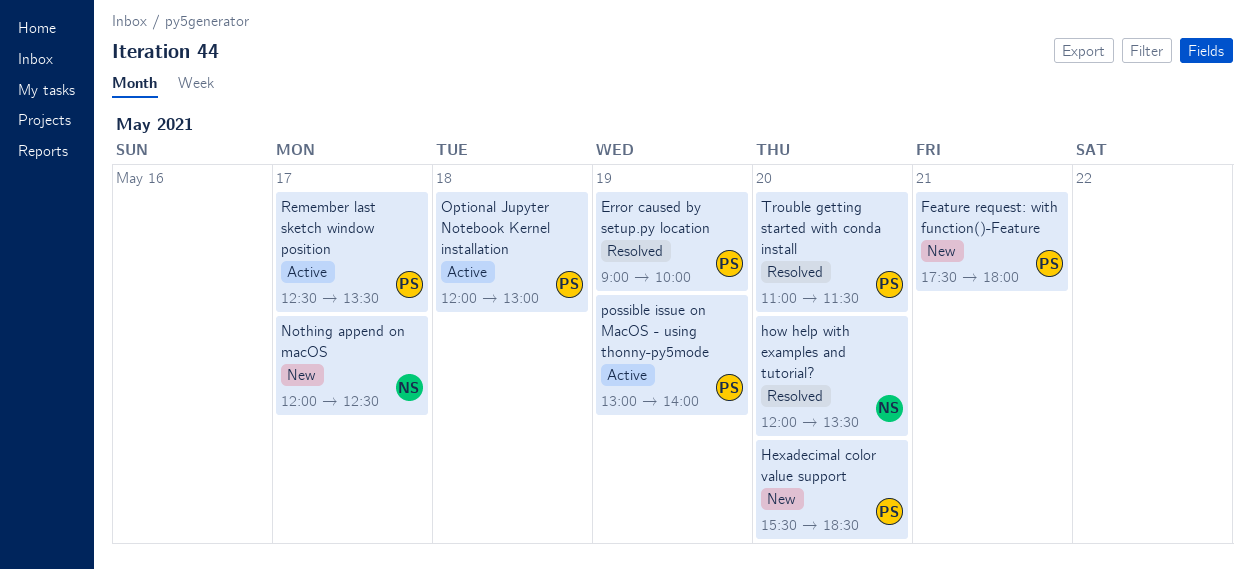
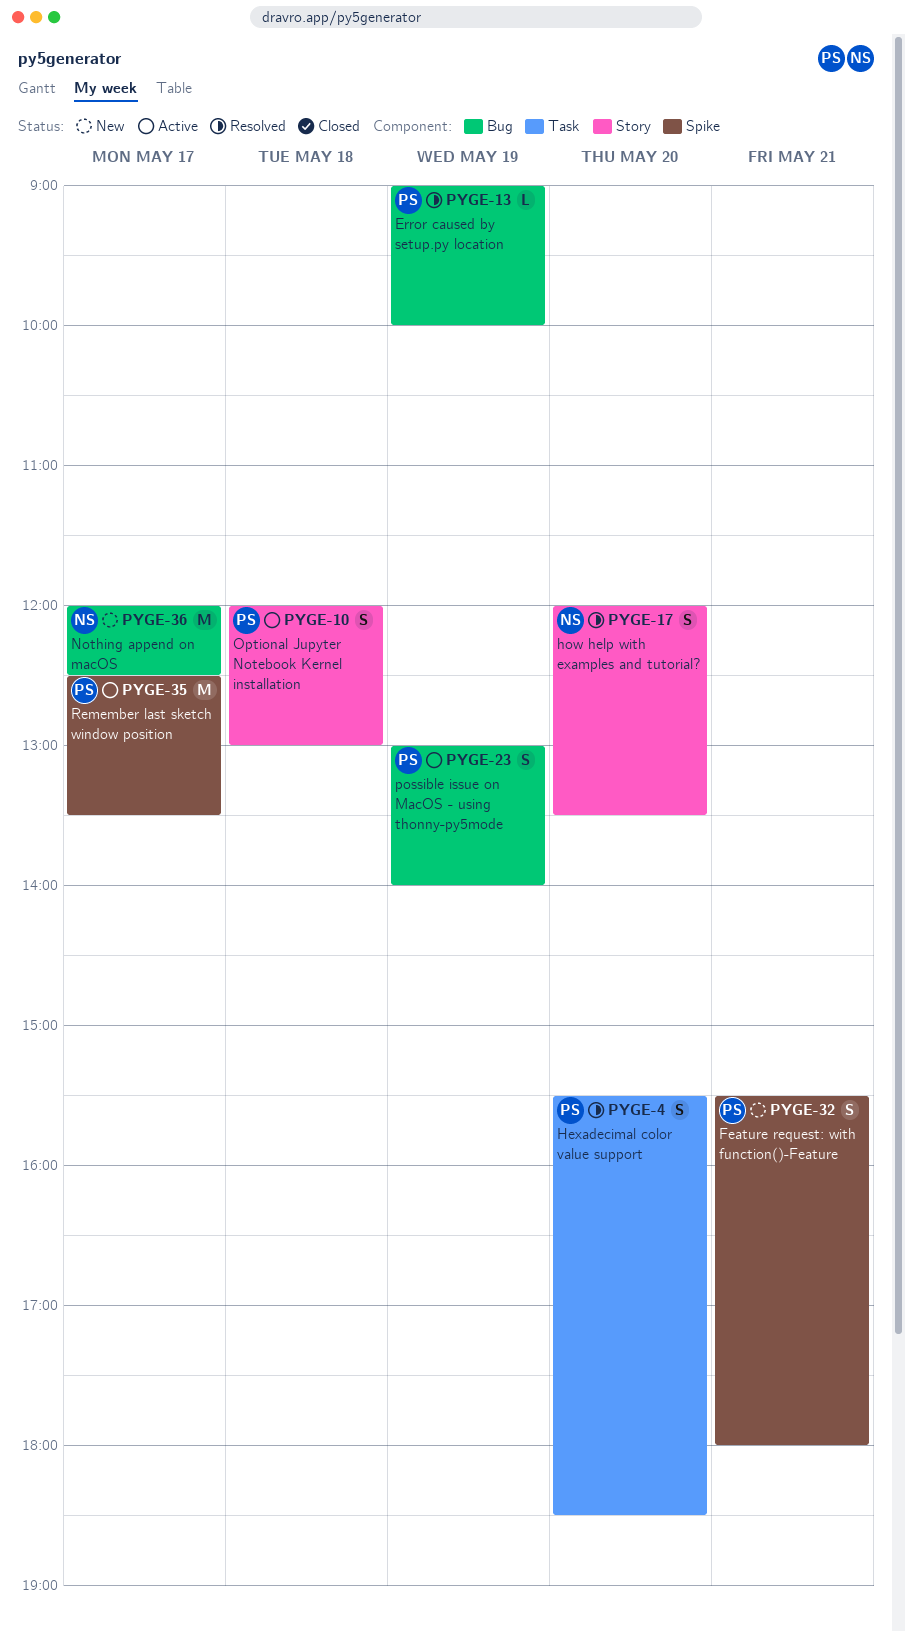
Feature request: with function()-Feature, begins: 17:30 -> 15:30
Hexadecimal color value support, status: New -> Resolved
Trouble getting started with conda install: present -> none

